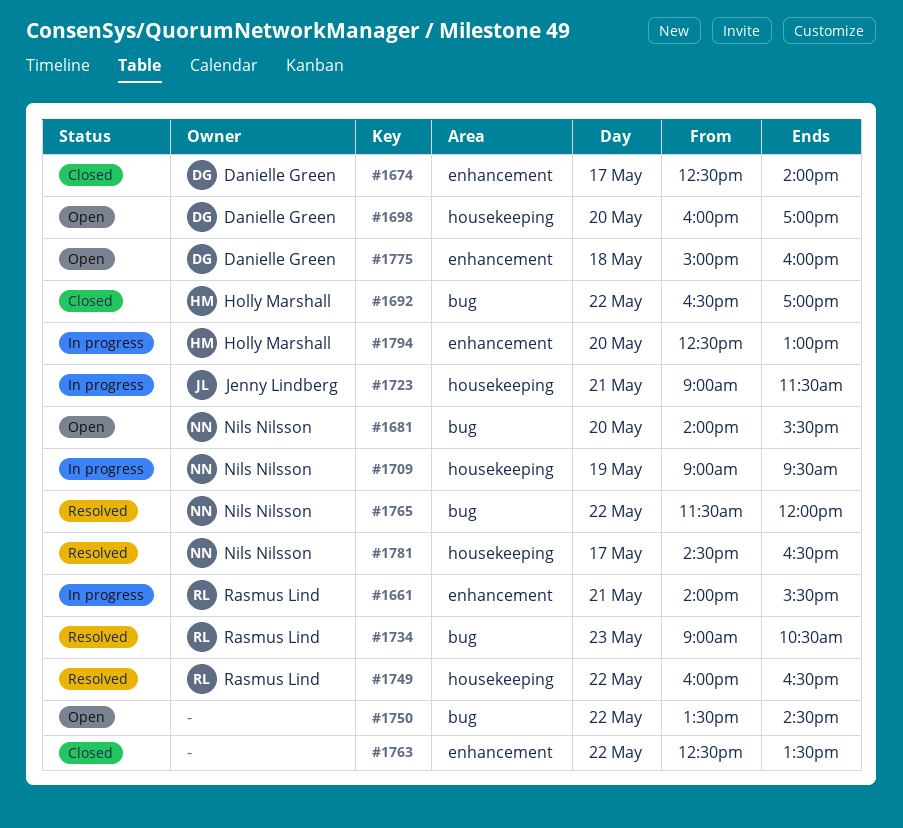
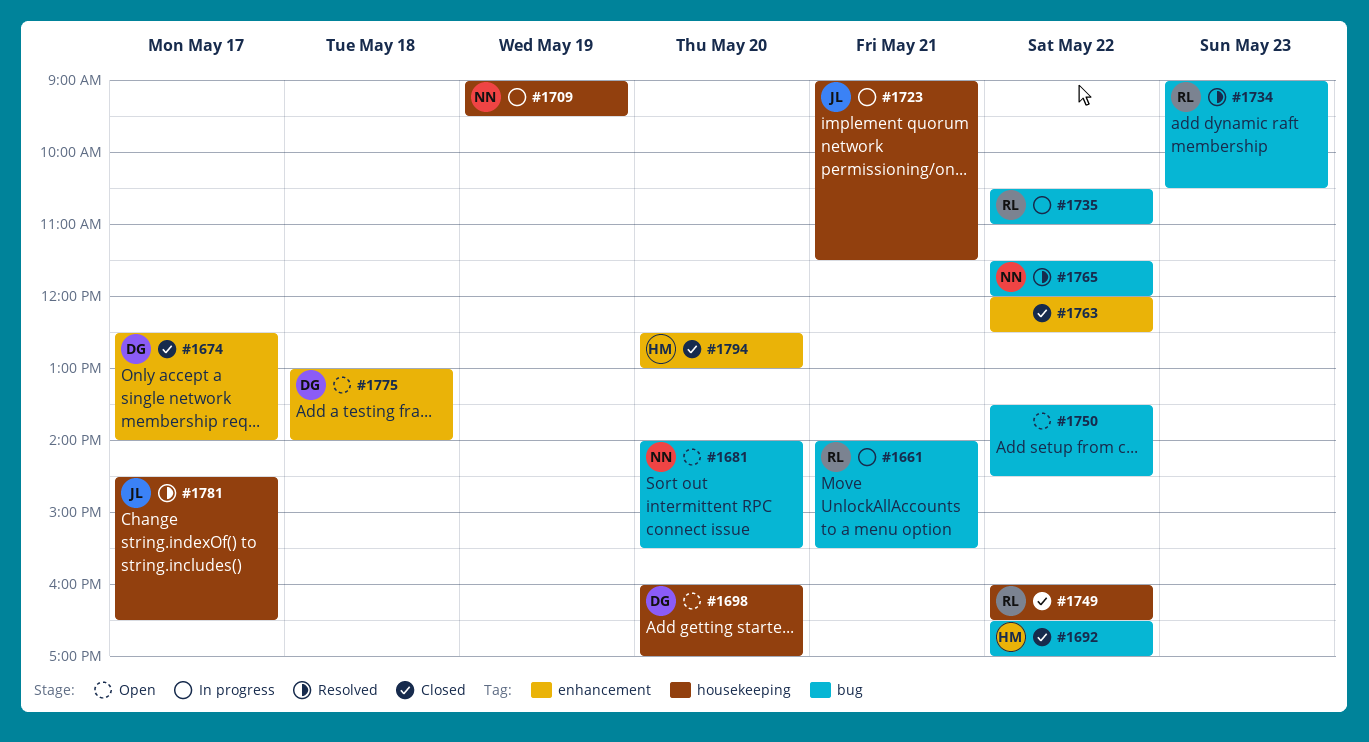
#1661, label: enhancement -> bug
#1735: none -> present
#1749, status: Resolved -> Closed
#1763, begins: 12:30 -> 12:00
#1763, ends: 13:30 -> 12:30
#1775, begins: 15:00 -> 13:00
#1775, ends: 16:00 -> 14:00
#1781, owner: Nils Nilsson -> Jenny Lindberg
#1794, status: In progress -> Closed

